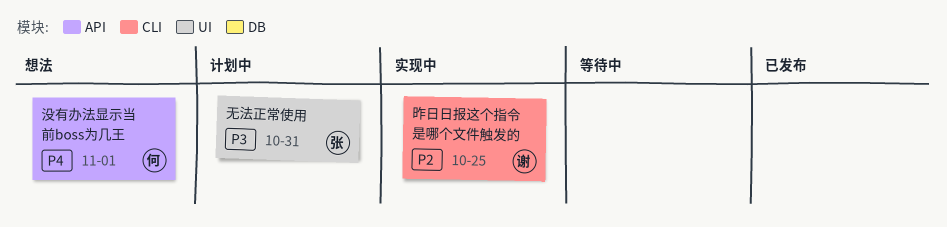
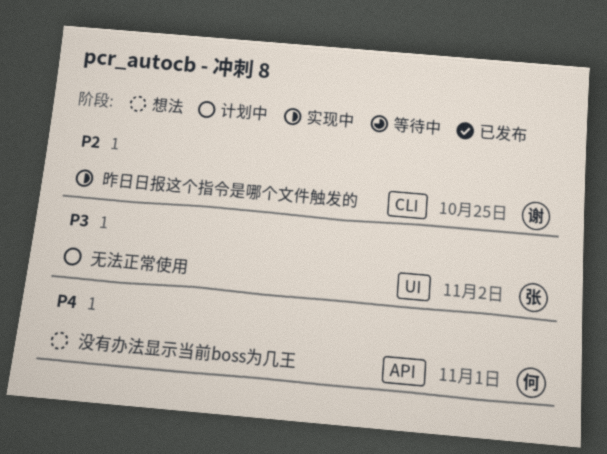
无法正常使用, due: Oct 31 -> Nov 2

